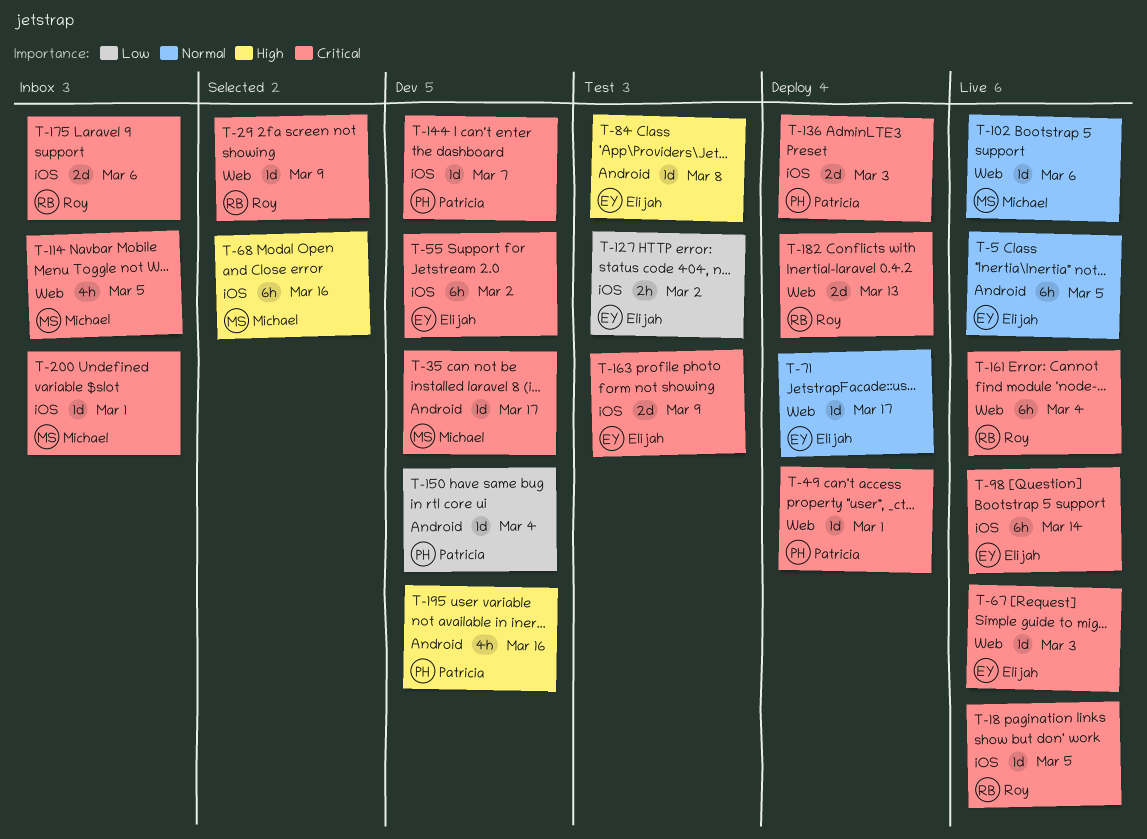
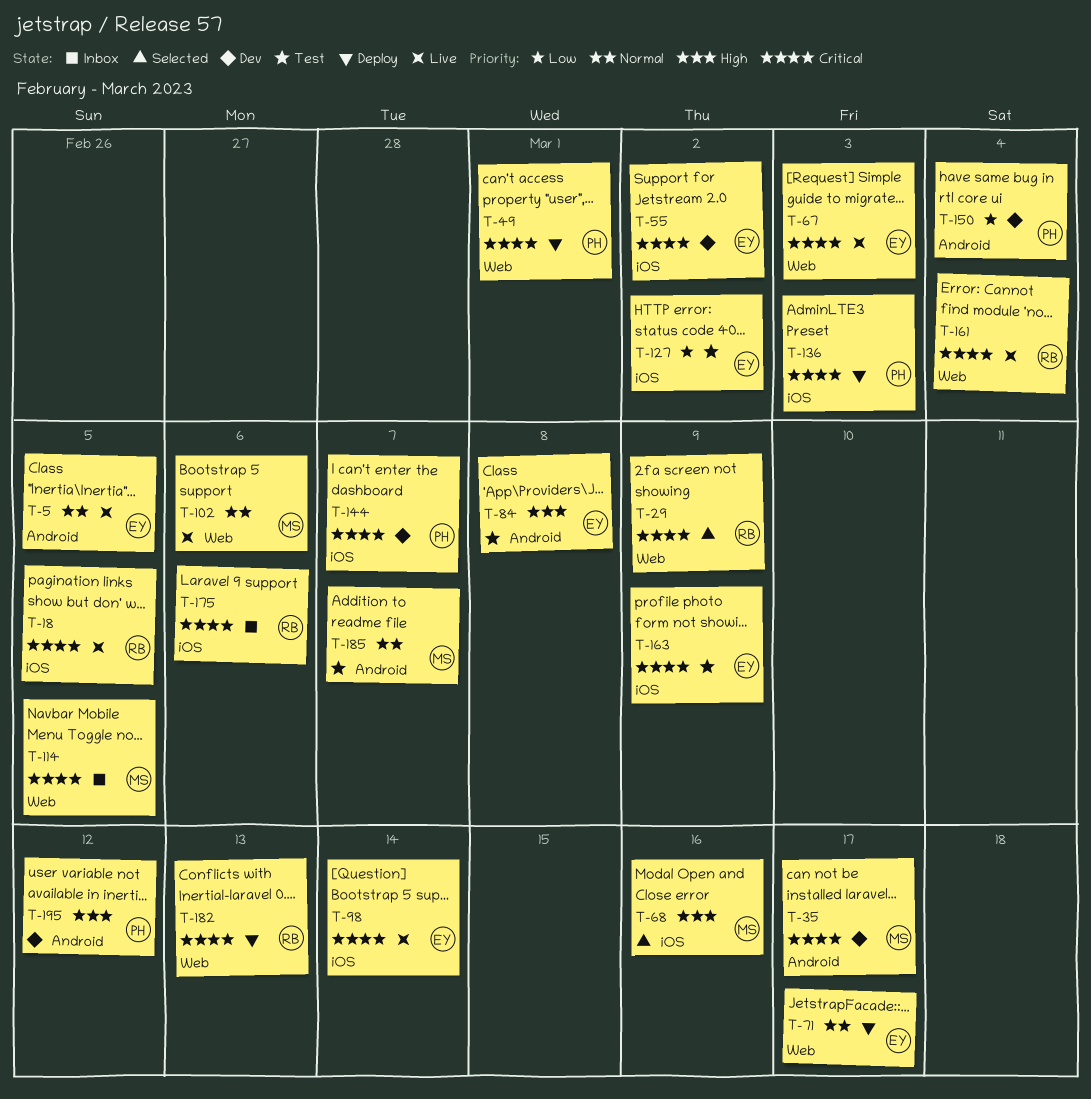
T-185: none -> present
T-195, due: Mar 16 -> Mar 12
T-200: present -> none

